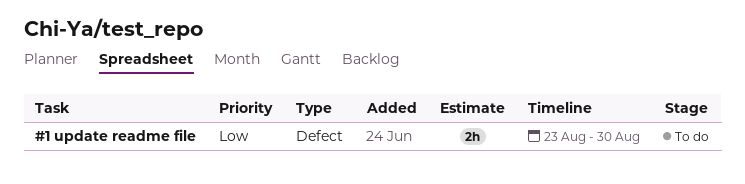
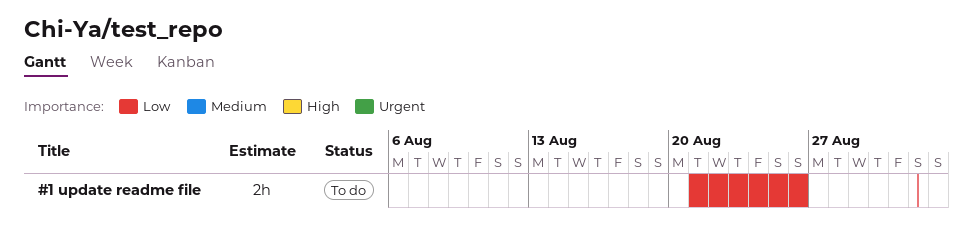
#1 update readme file, start: Aug 23 -> Aug 21
#1 update readme file, due: Aug 30 -> Aug 26

